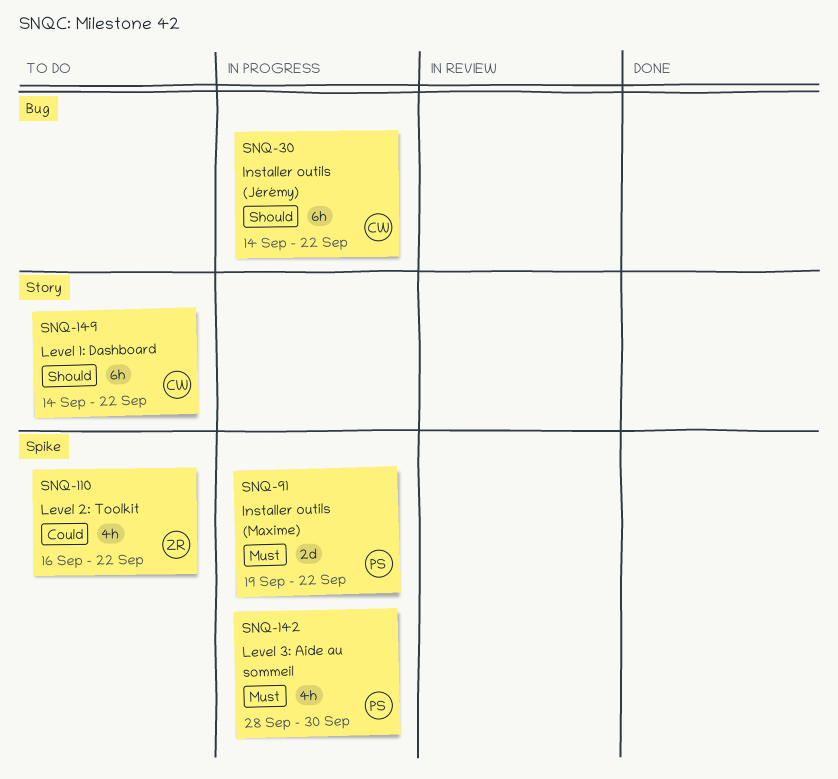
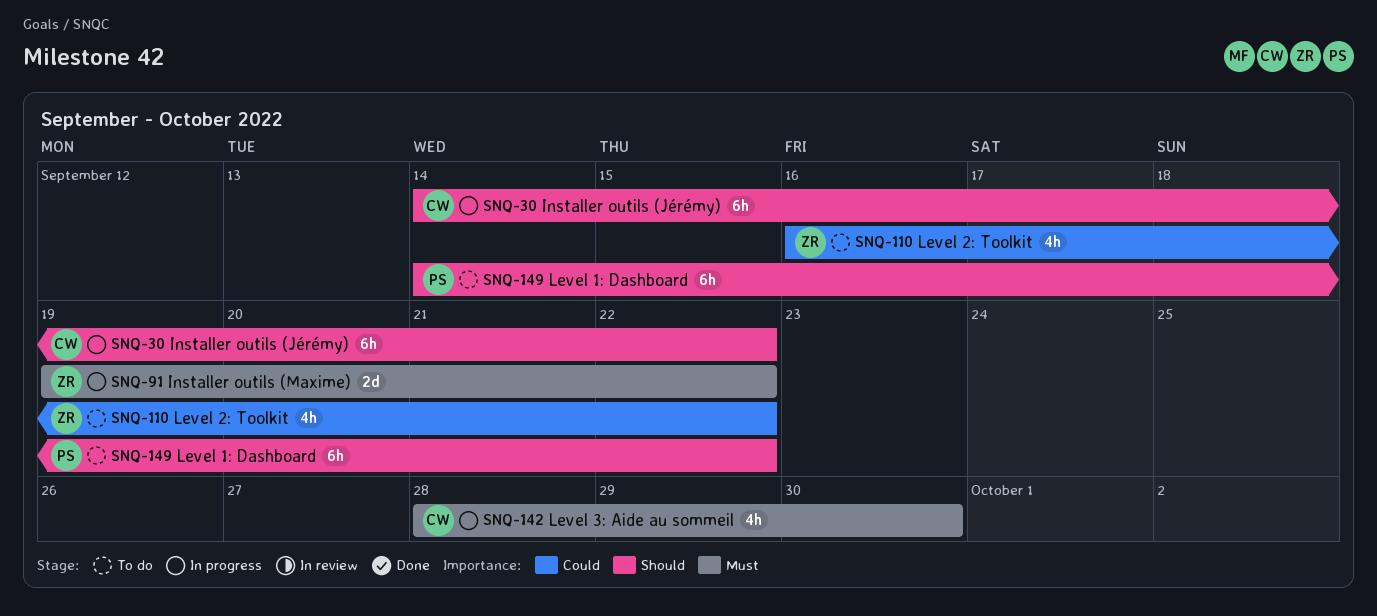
SNQ-91, owner: PS -> ZR
SNQ-142, owner: PS -> CW
SNQ-149, owner: CW -> PS

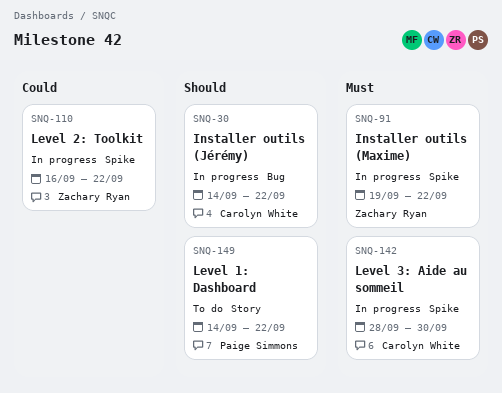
SNQ-110, status: To do -> In progress

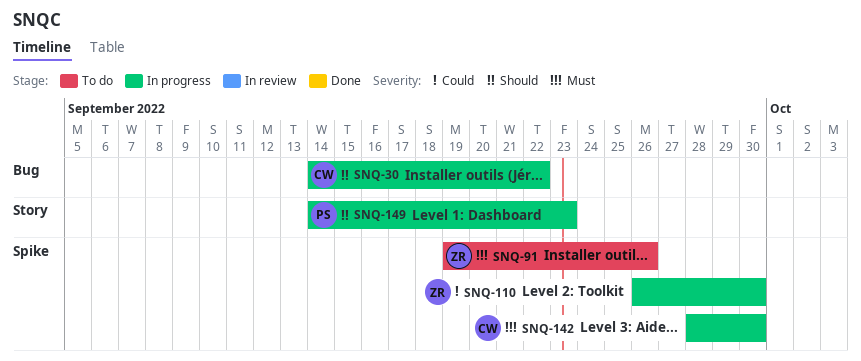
SNQ-91, status: In progress -> To do
SNQ-91, due: Sep 22 -> Sep 26
SNQ-110, start: Sep 16 -> Sep 26
SNQ-110, due: Sep 22 -> Sep 30
SNQ-149, status: To do -> In progress
SNQ-149, due: Sep 22 -> Sep 23

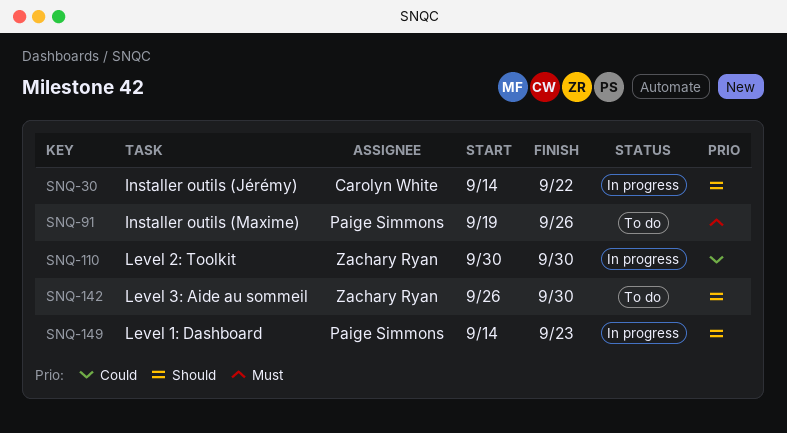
SNQ-91, owner: Zachary Ryan -> Paige Simmons
SNQ-110, start: Sep 26 -> Sep 30
SNQ-142, status: In progress -> To do
SNQ-142, owner: Carolyn White -> Zachary Ryan
SNQ-142, priority: Must -> Should
SNQ-142, start: Sep 28 -> Sep 26

